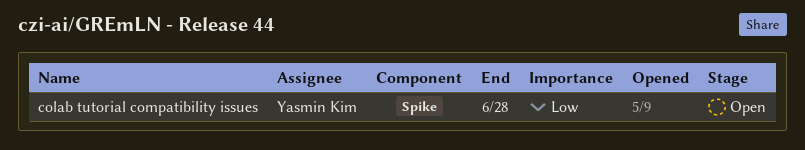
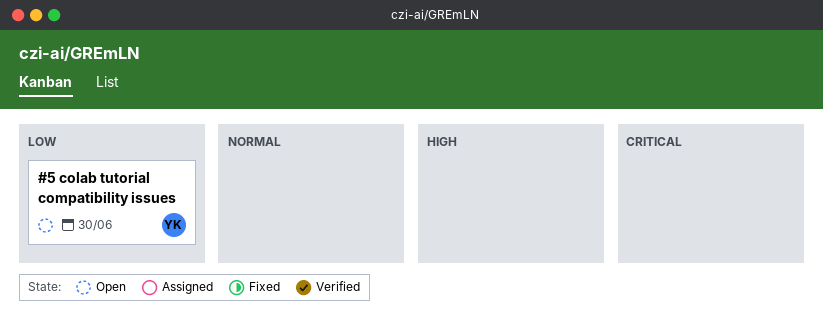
colab tutorial compatibility issues, due: Jun 28 -> Jun 30

